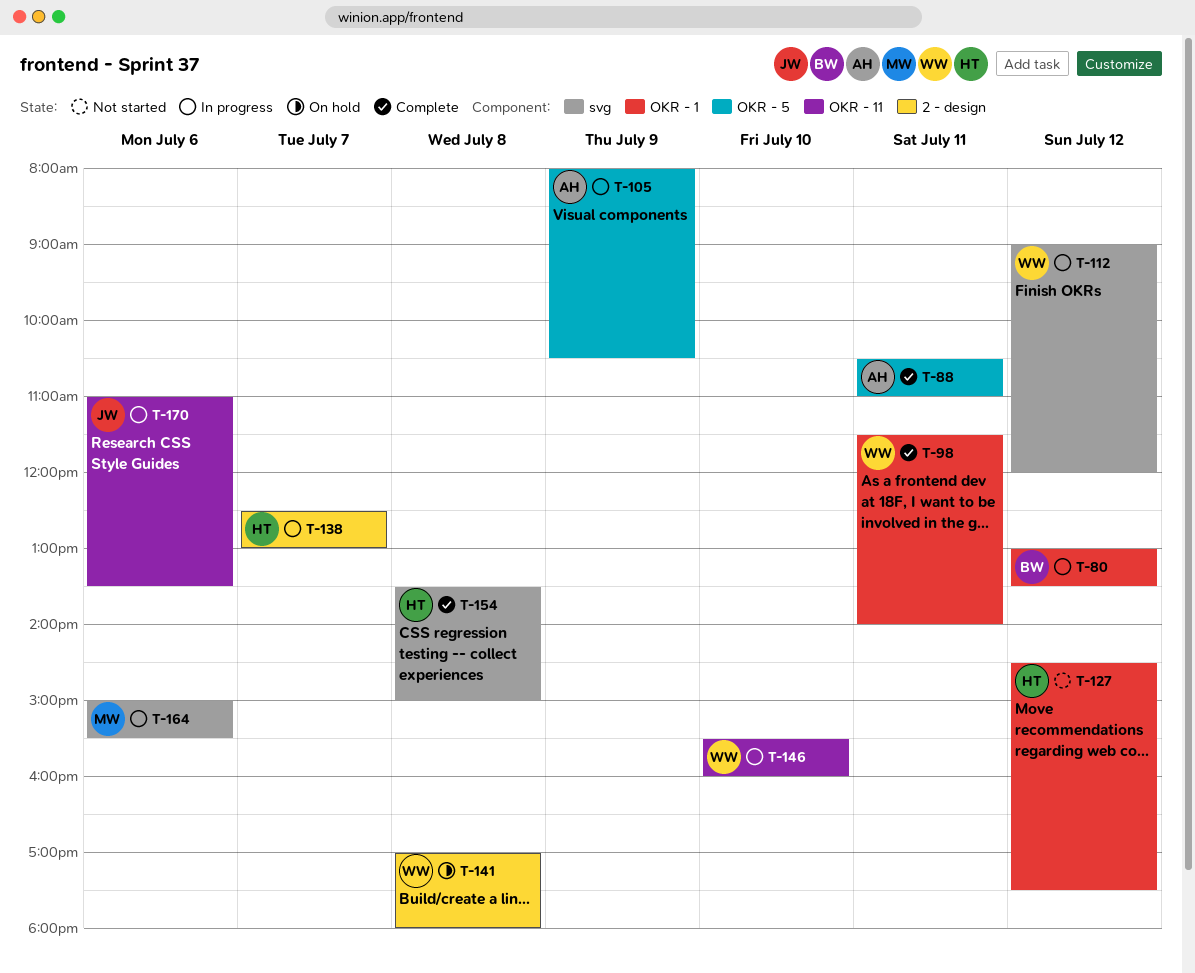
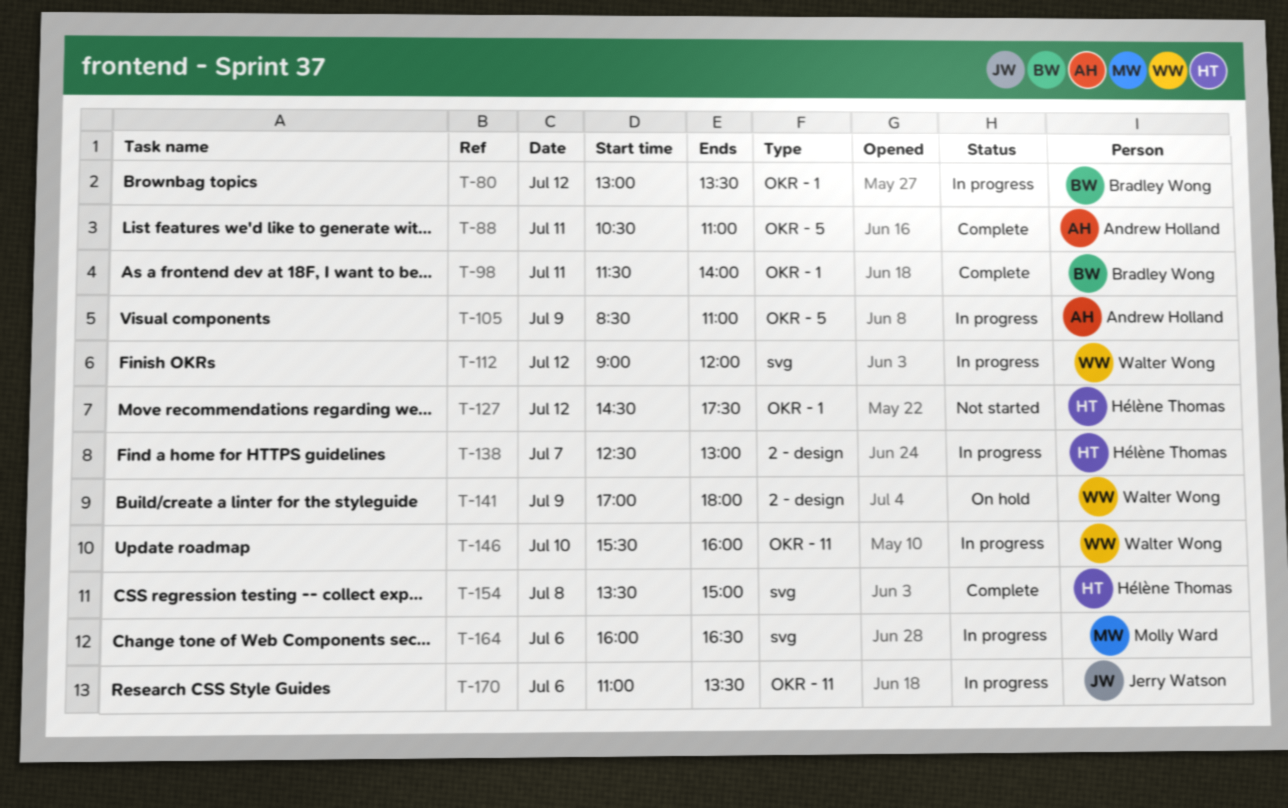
T-98, owner: Walter Wong -> Bradley Wong
T-105, begins: 08:00 -> 08:30
T-105, ends: 10:30 -> 11:00
T-141, day: Jul 8 -> Jul 9
T-164, begins: 15:00 -> 16:00
T-164, ends: 15:30 -> 16:30

